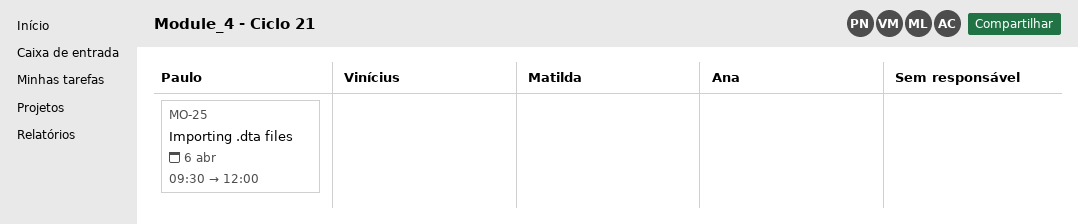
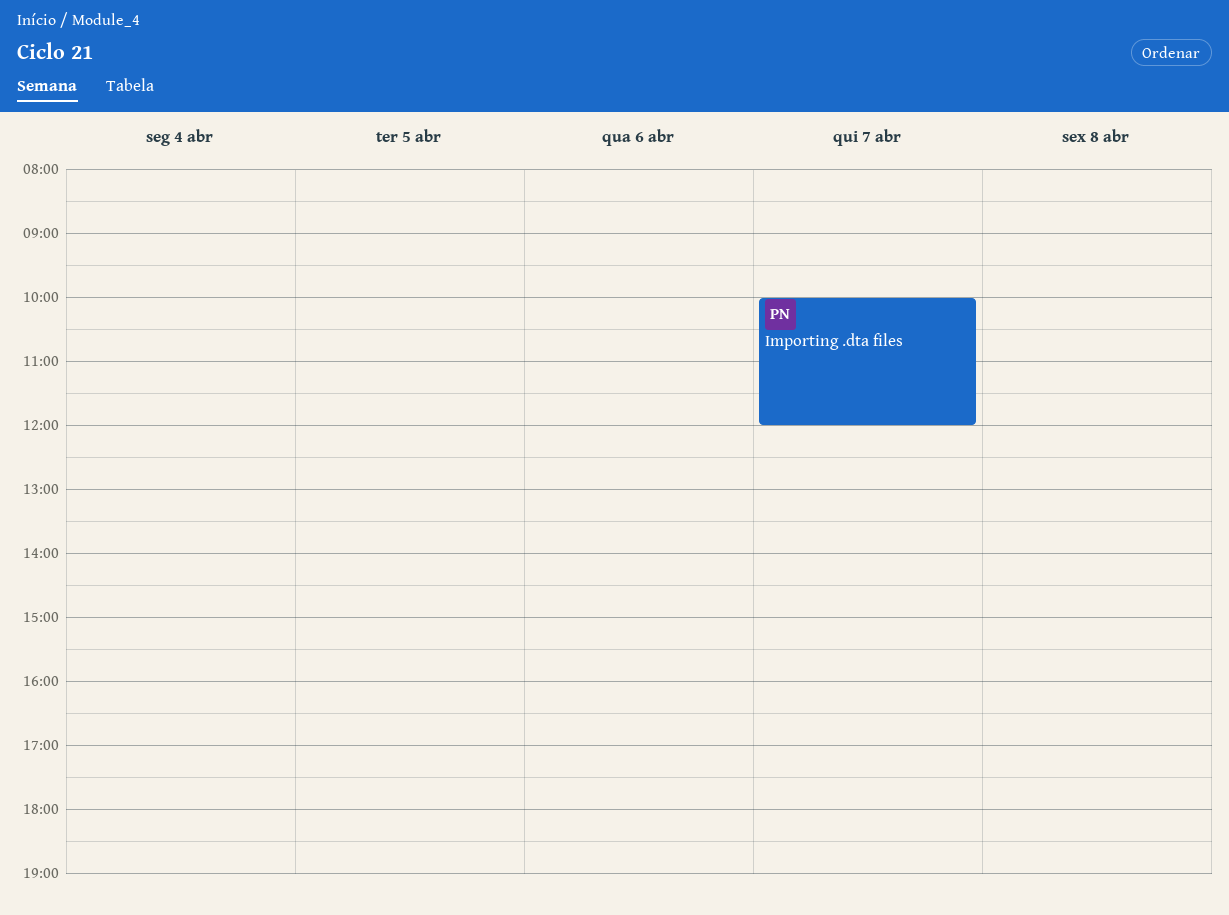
Importing .dta files, day: Apr 6 -> Apr 7
Importing .dta files, begins: 09:30 -> 10:00

